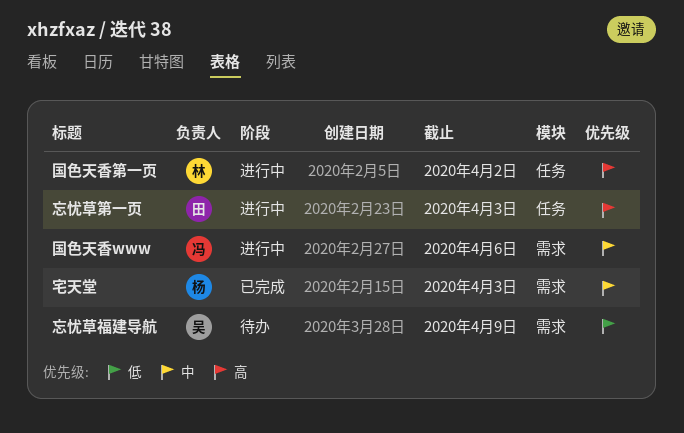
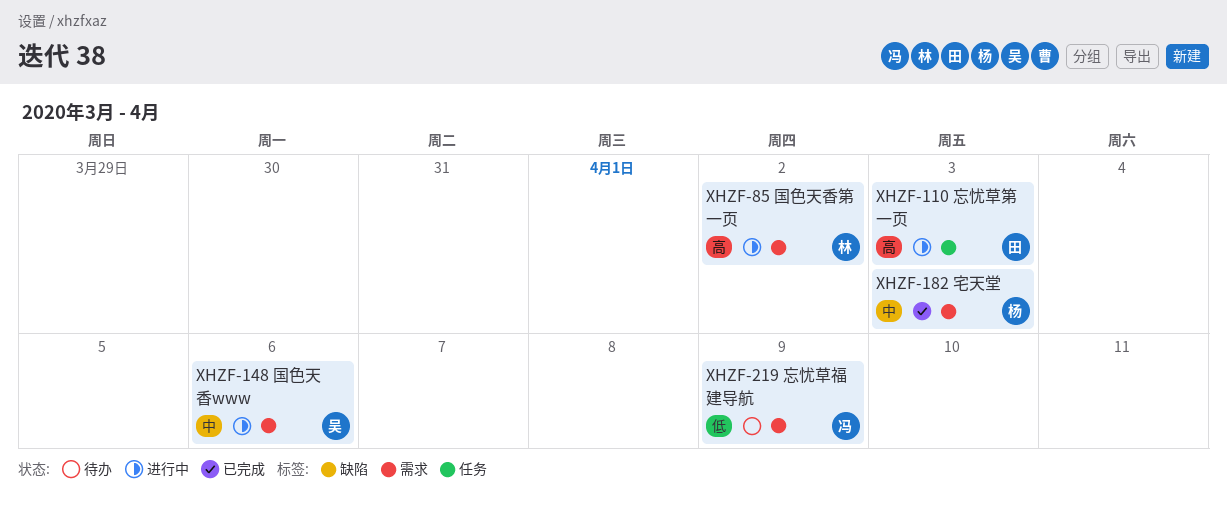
国色天香www, owner: 冯 -> 吴
国色天香第一页, label: 任务 -> 需求
忘忧草福建导航, owner: 吴 -> 冯

